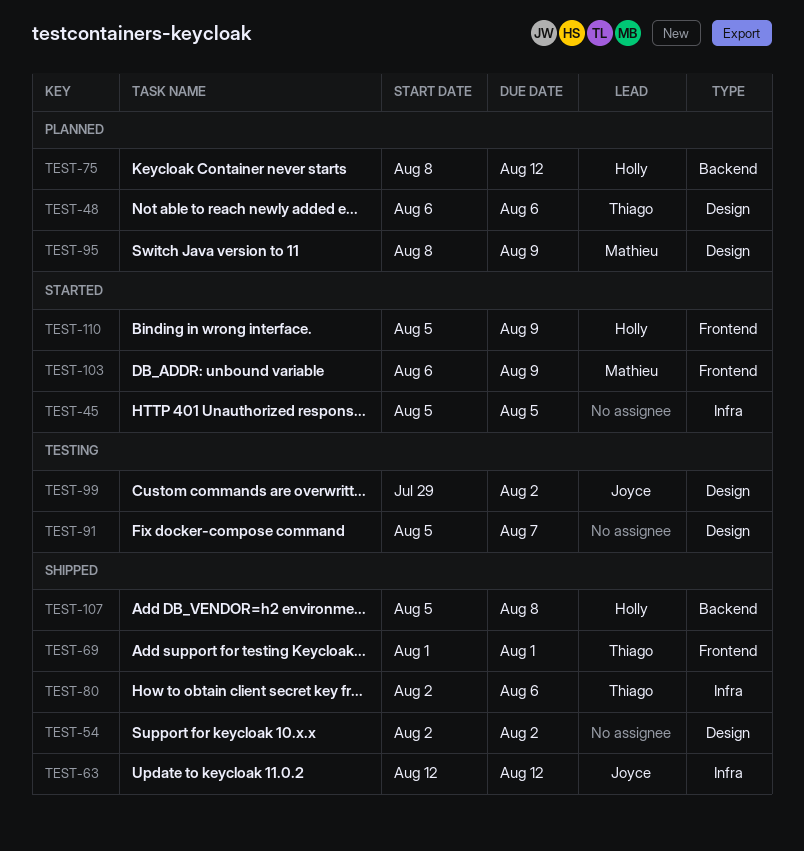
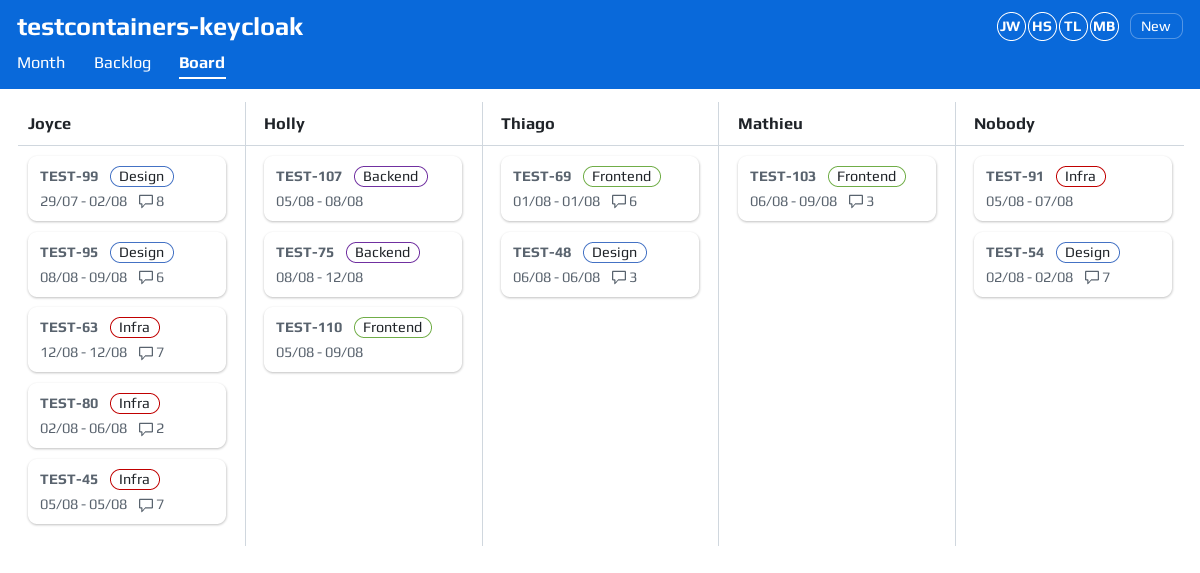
TEST-45, owner: none -> Joyce
TEST-80, owner: Thiago -> Joyce
TEST-91, label: Design -> Infra
TEST-95, owner: Mathieu -> Joyce

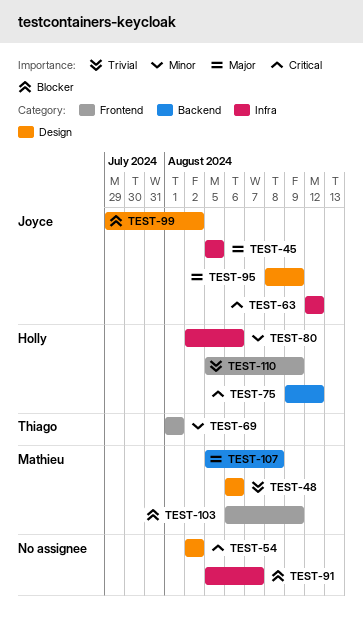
TEST-48, owner: Thiago -> Mathieu
TEST-75, start: Aug 8 -> Aug 9
TEST-80, owner: Joyce -> Holly
TEST-107, owner: Holly -> Mathieu

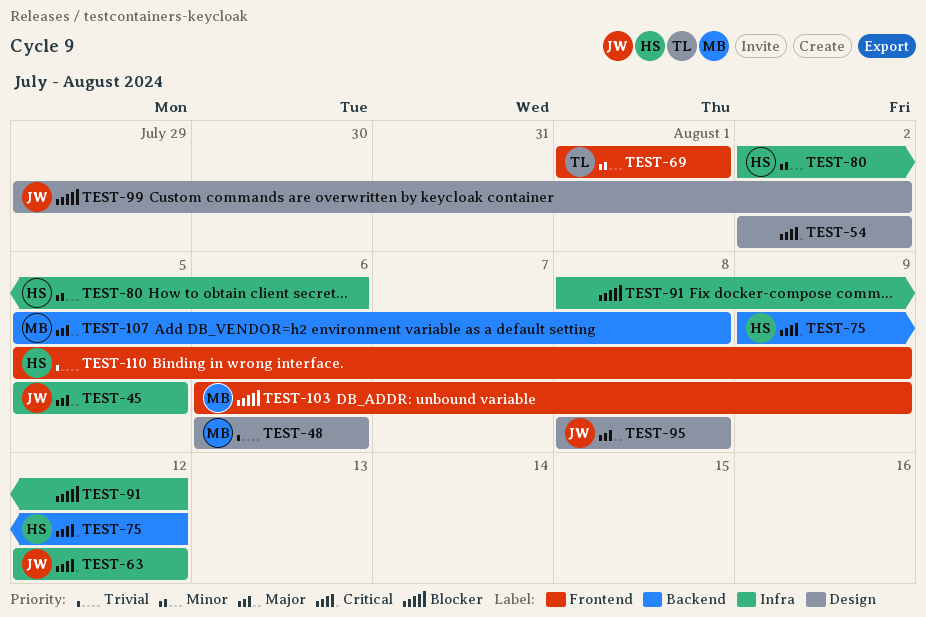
TEST-91, start: Aug 5 -> Aug 8
TEST-91, due: Aug 7 -> Aug 12
TEST-95, due: Aug 9 -> Aug 8

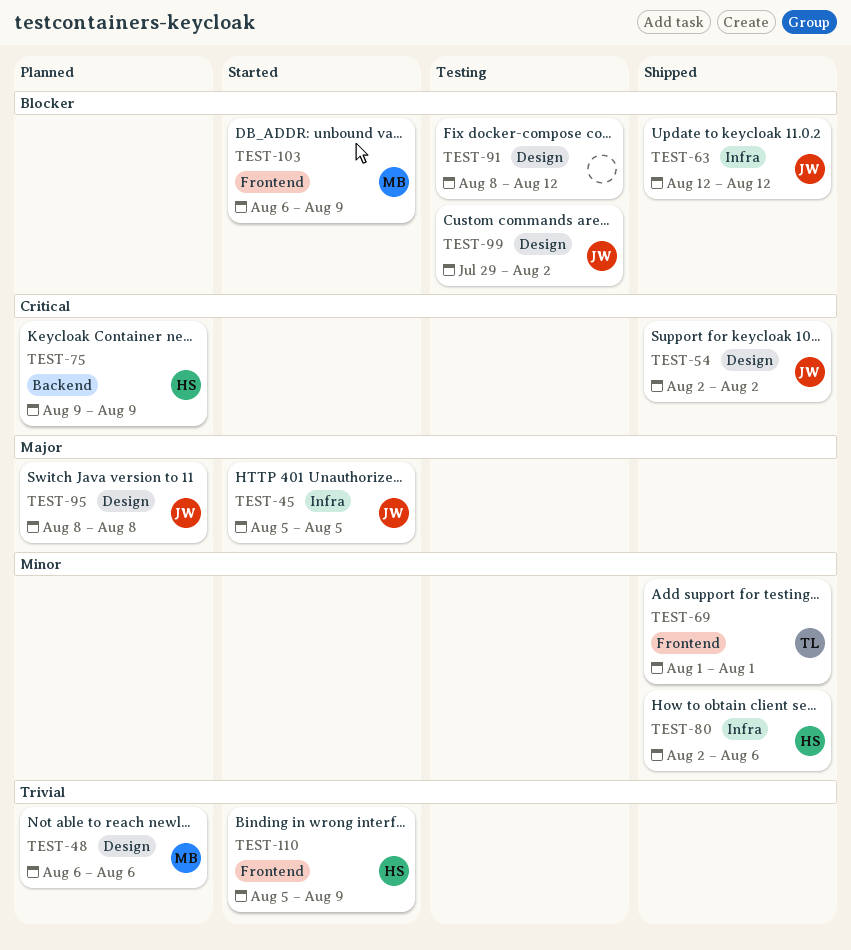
TEST-54, owner: none -> JW
TEST-63, priority: Critical -> Blocker
TEST-75, due: Aug 12 -> Aug 9
TEST-91, label: Infra -> Design
TEST-107: present -> none

